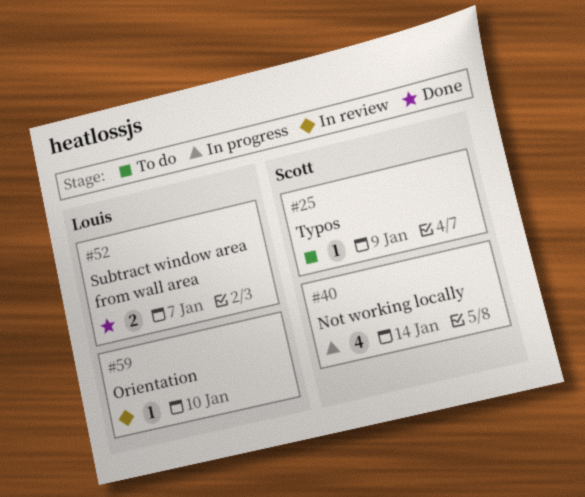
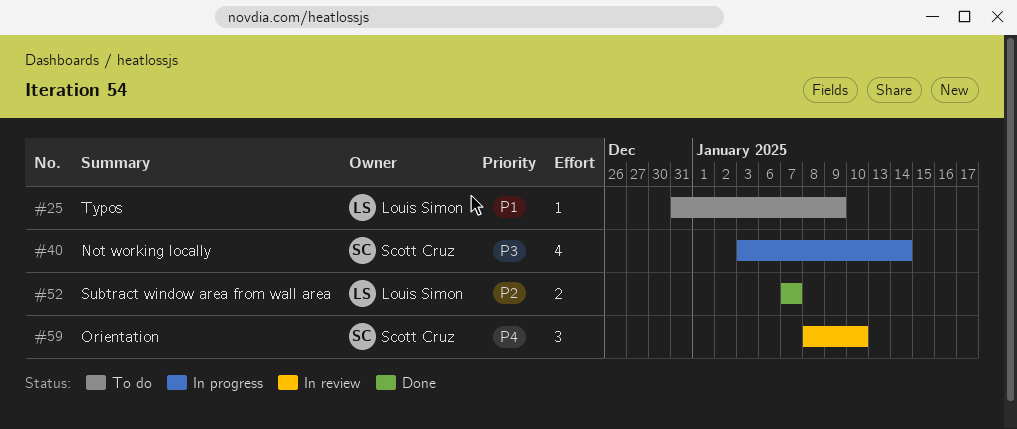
#25, owner: Scott Cruz -> Louis Simon
#59, owner: Louis Simon -> Scott Cruz
#59, estimate: 1 -> 3

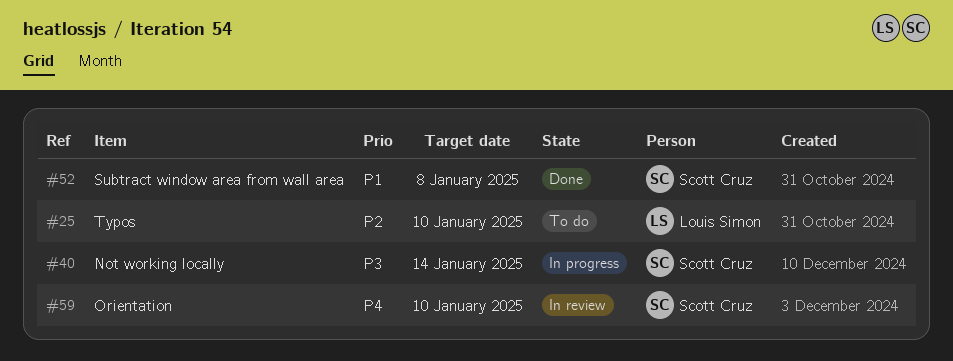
#25, priority: P1 -> P2
#25, due: Jan 9 -> Jan 10
#52, owner: Louis Simon -> Scott Cruz
#52, priority: P2 -> P1
#52, due: Jan 7 -> Jan 8

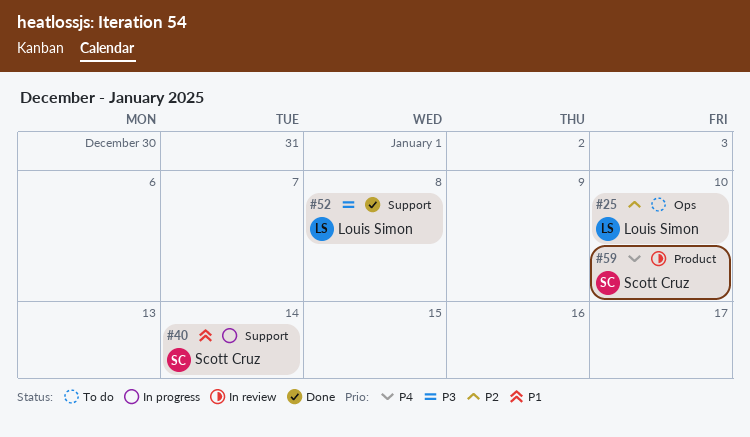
#40, priority: P3 -> P1
#52, owner: Scott Cruz -> Louis Simon
#52, priority: P1 -> P3

